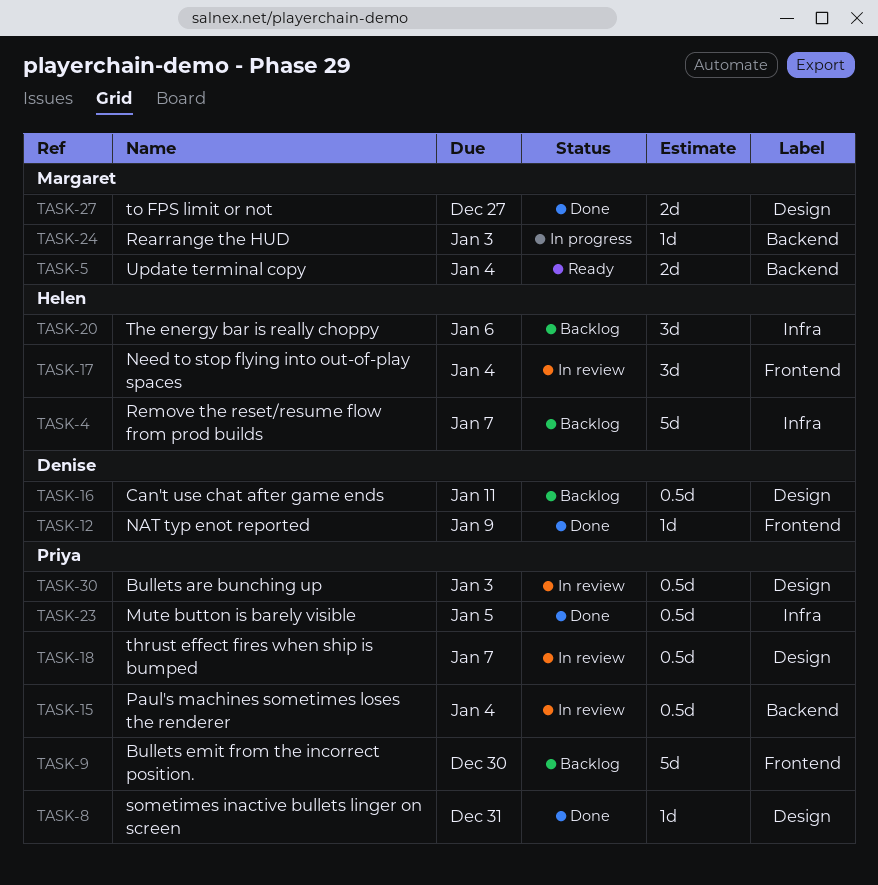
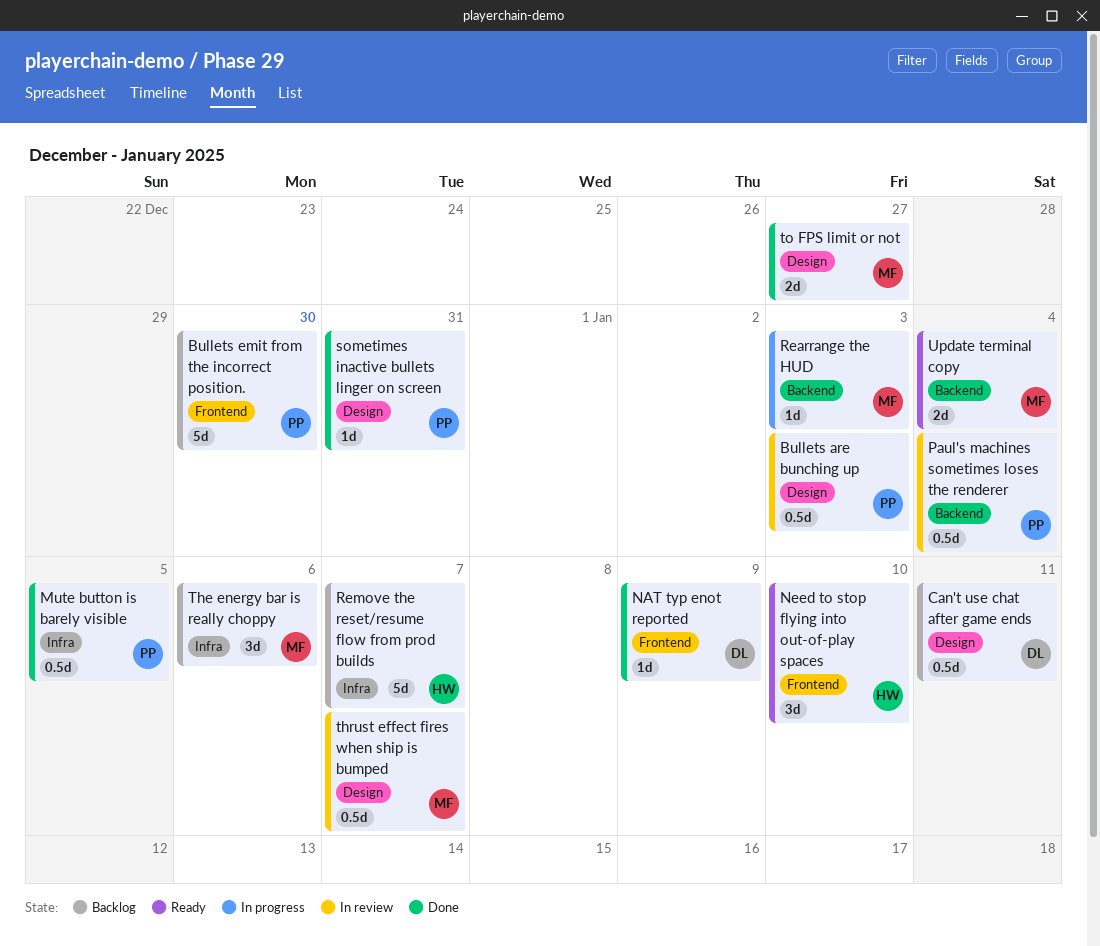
Need to stop flying into out-of-play spaces, status: In review -> Ready
Need to stop flying into out-of-play spaces, due: Jan 4 -> Jan 10
The energy bar is really choppy, owner: Helen -> Margaret
thrust effect fires when ship is bumped, owner: Priya -> Margaret

